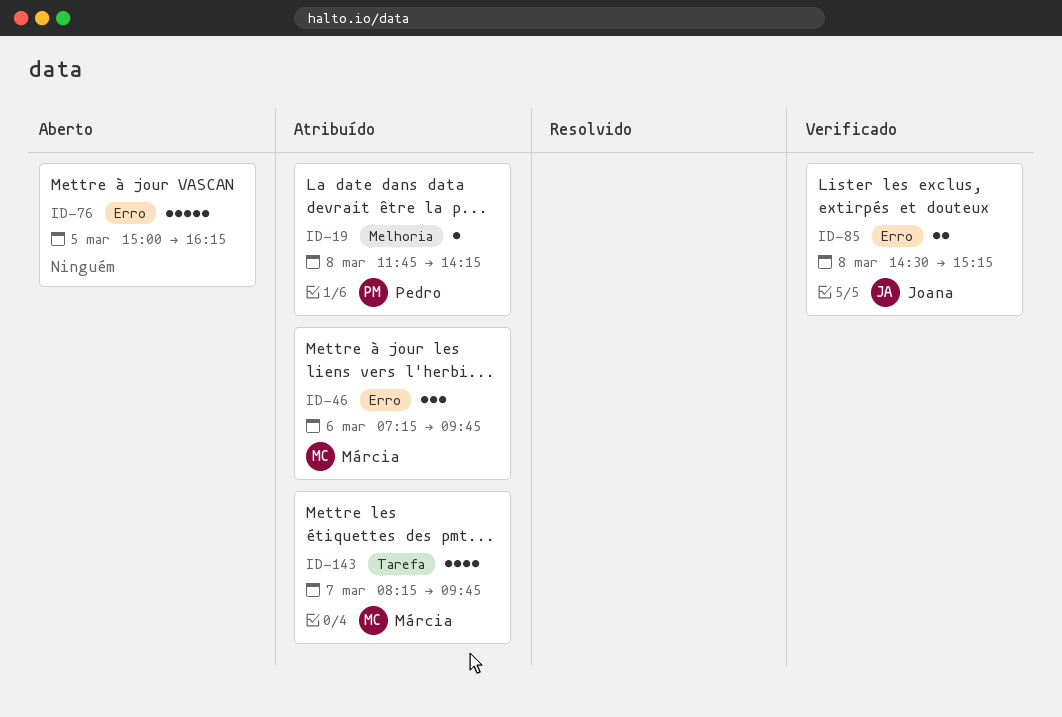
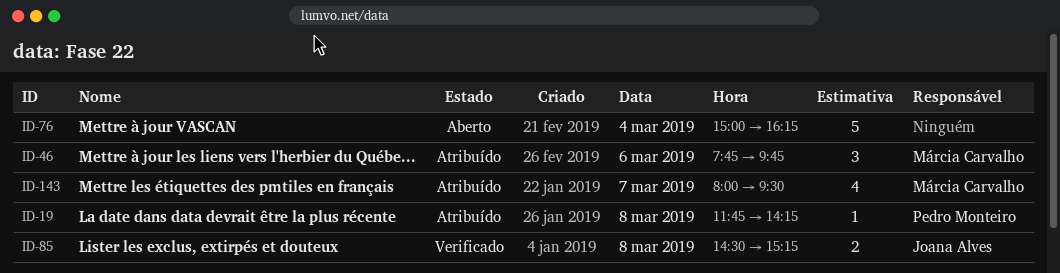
ID-46, begins: 07:15 -> 07:45
ID-76, day: Mar 5 -> Mar 4
ID-143, begins: 08:15 -> 08:00
ID-143, ends: 09:45 -> 09:30

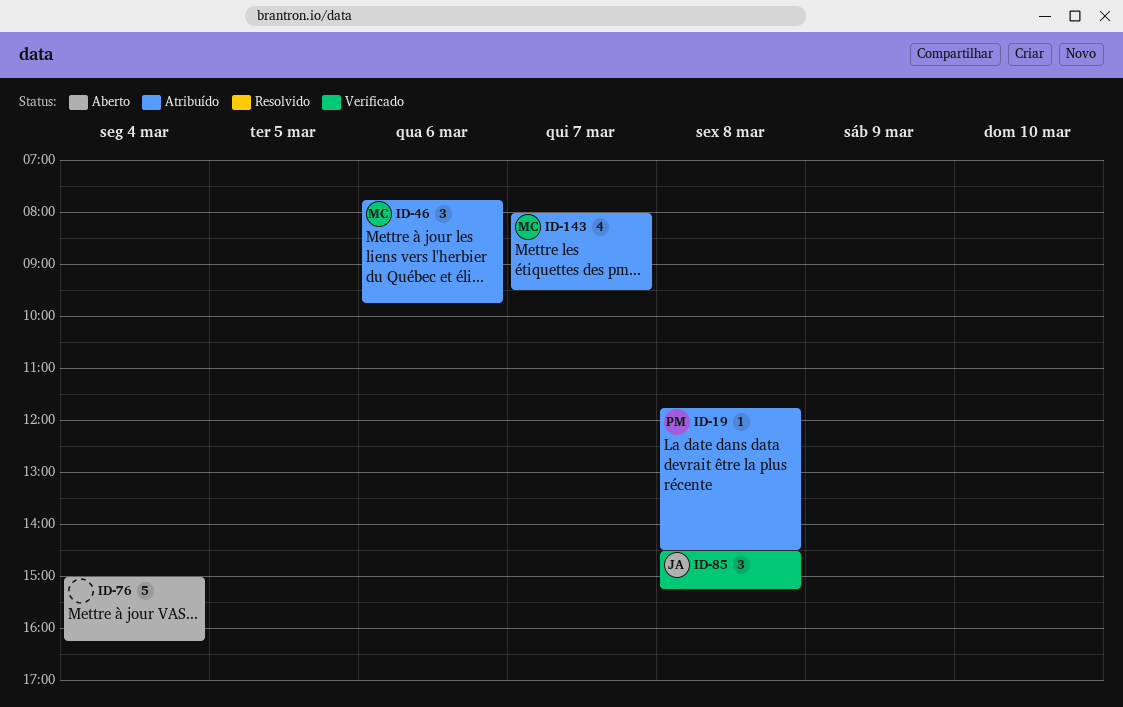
ID-19, ends: 14:15 -> 14:30
ID-85, estimate: 2 -> 3

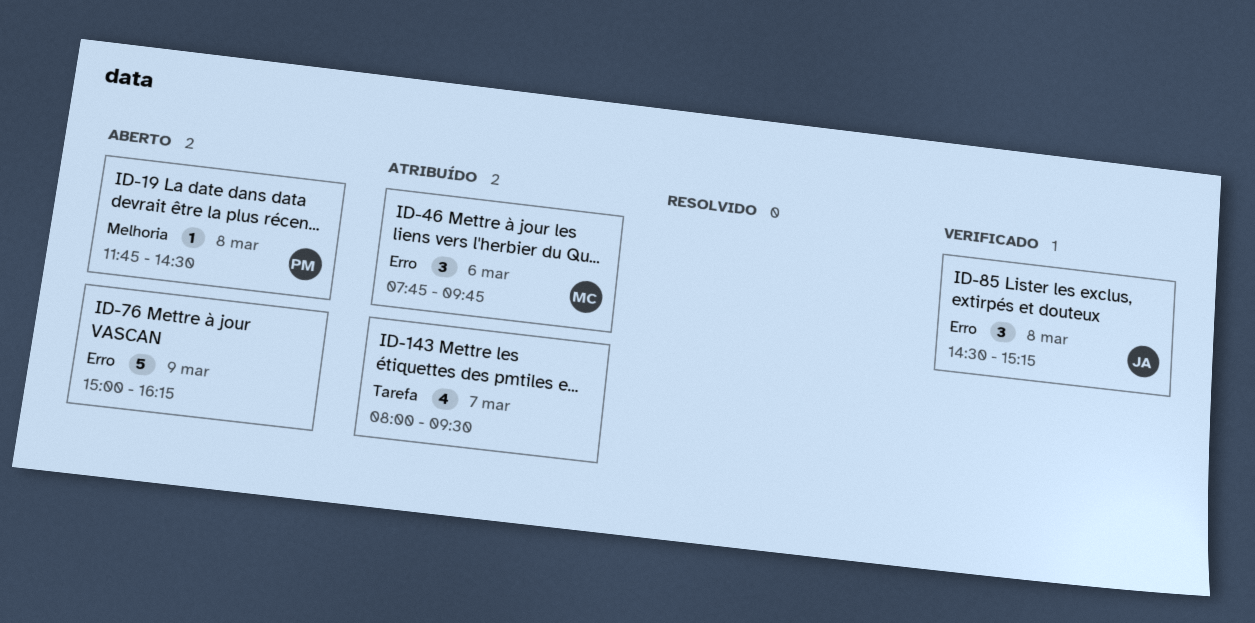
ID-19, status: Atribuído -> Aberto
ID-76, day: Mar 4 -> Mar 9
ID-143, owner: MC -> none

